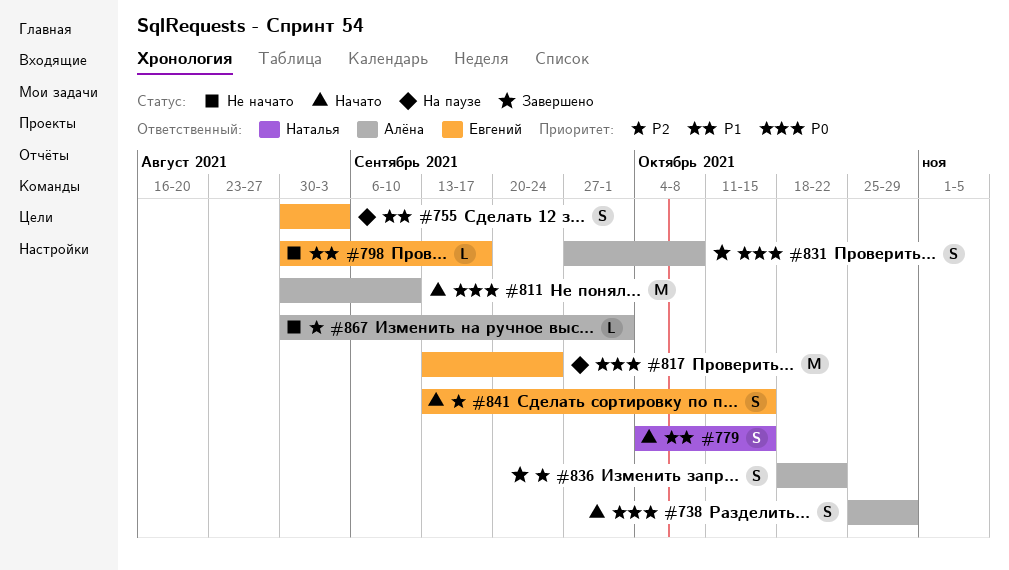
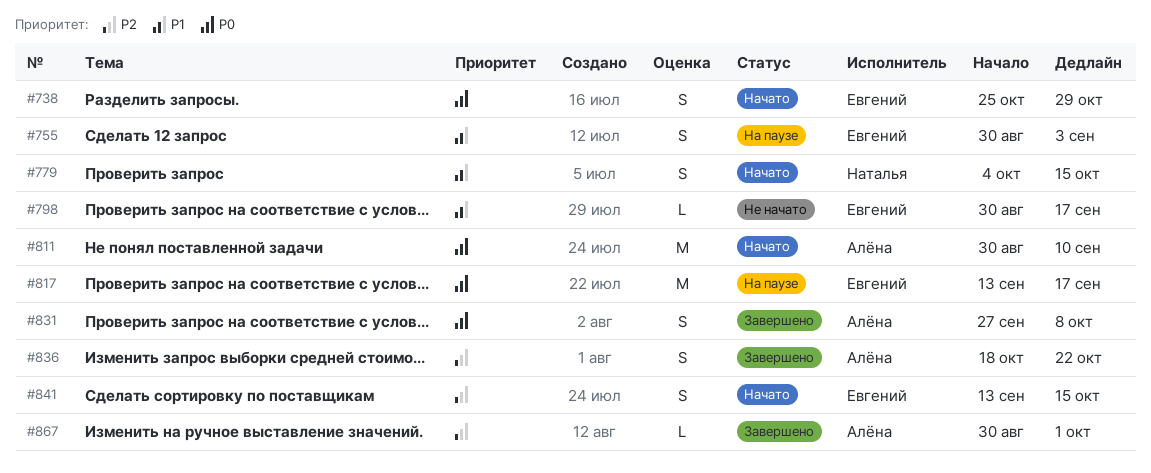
#738, owner: Алёна -> Евгений
#817, due: Sep 24 -> Sep 17
#867, status: Не начато -> Завершено

